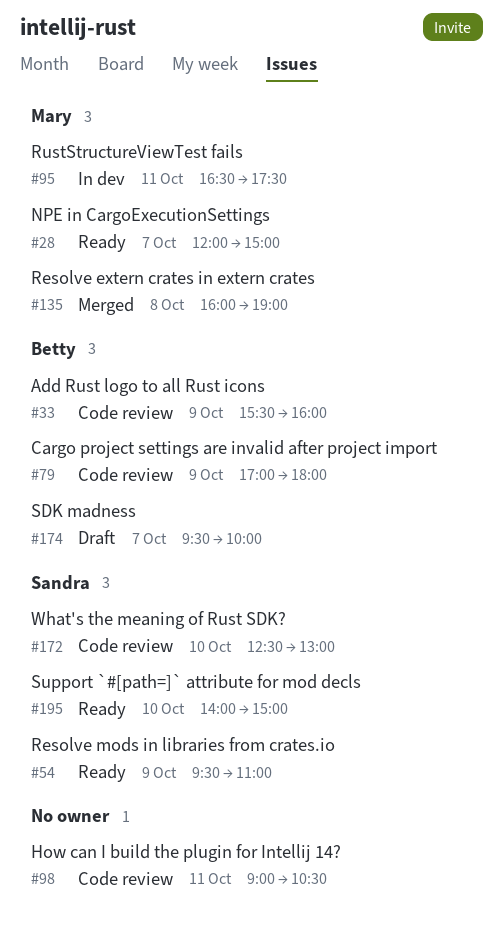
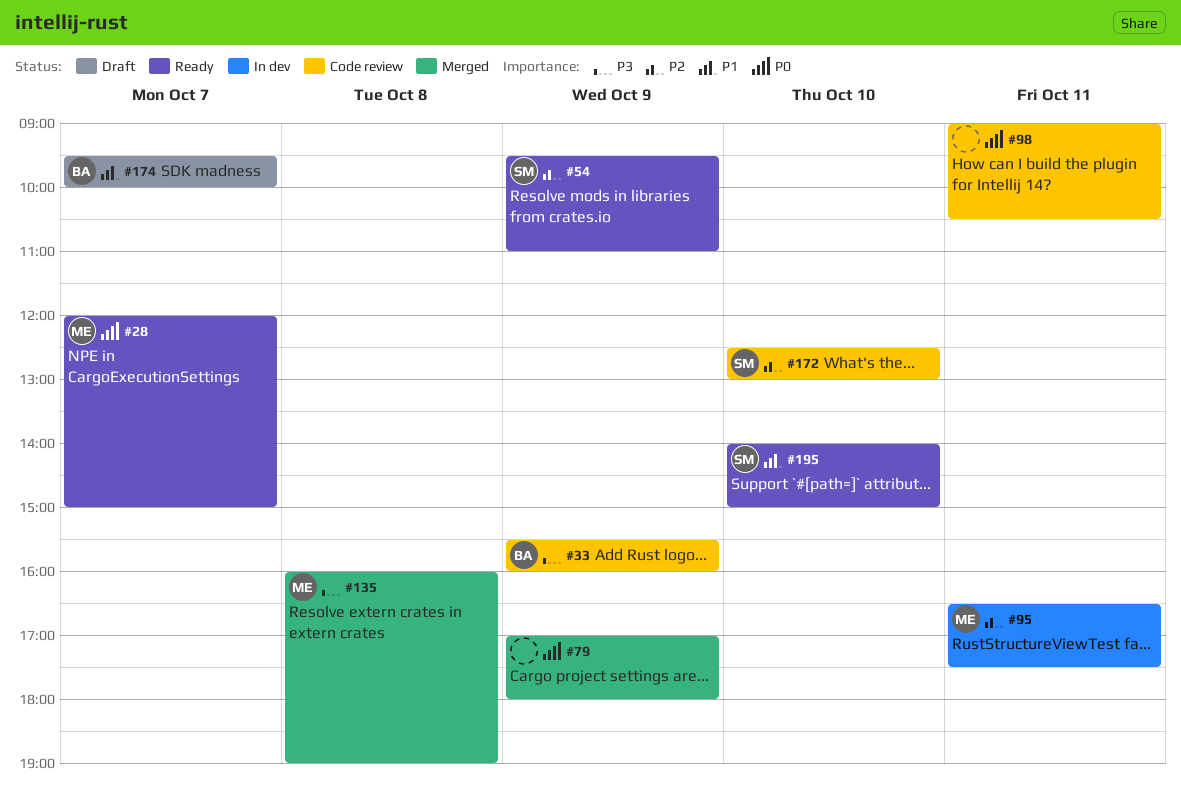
#79, status: Code review -> Merged
#79, owner: Betty -> none

